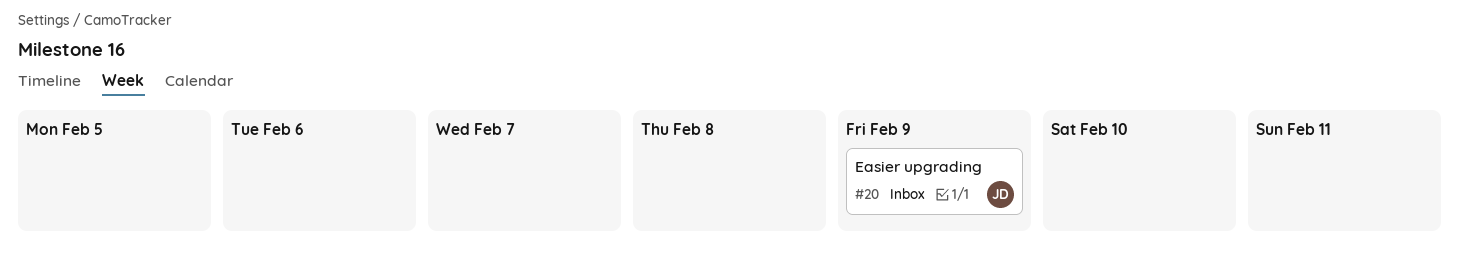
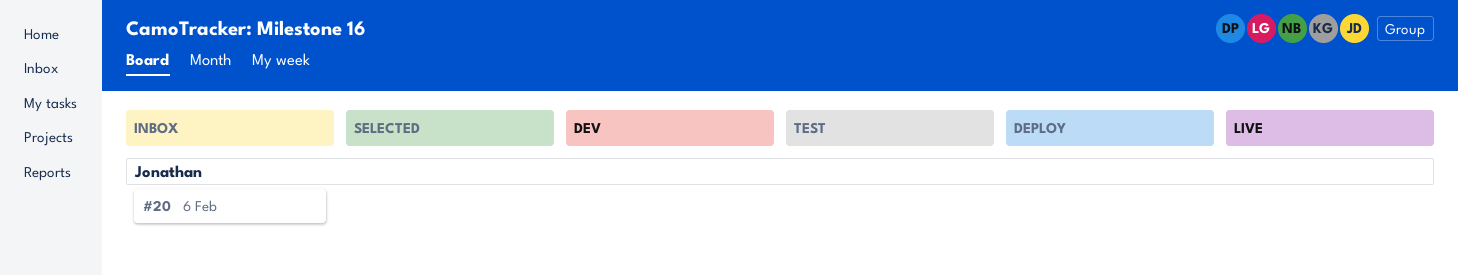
#20, due: Feb 9 -> Feb 6

